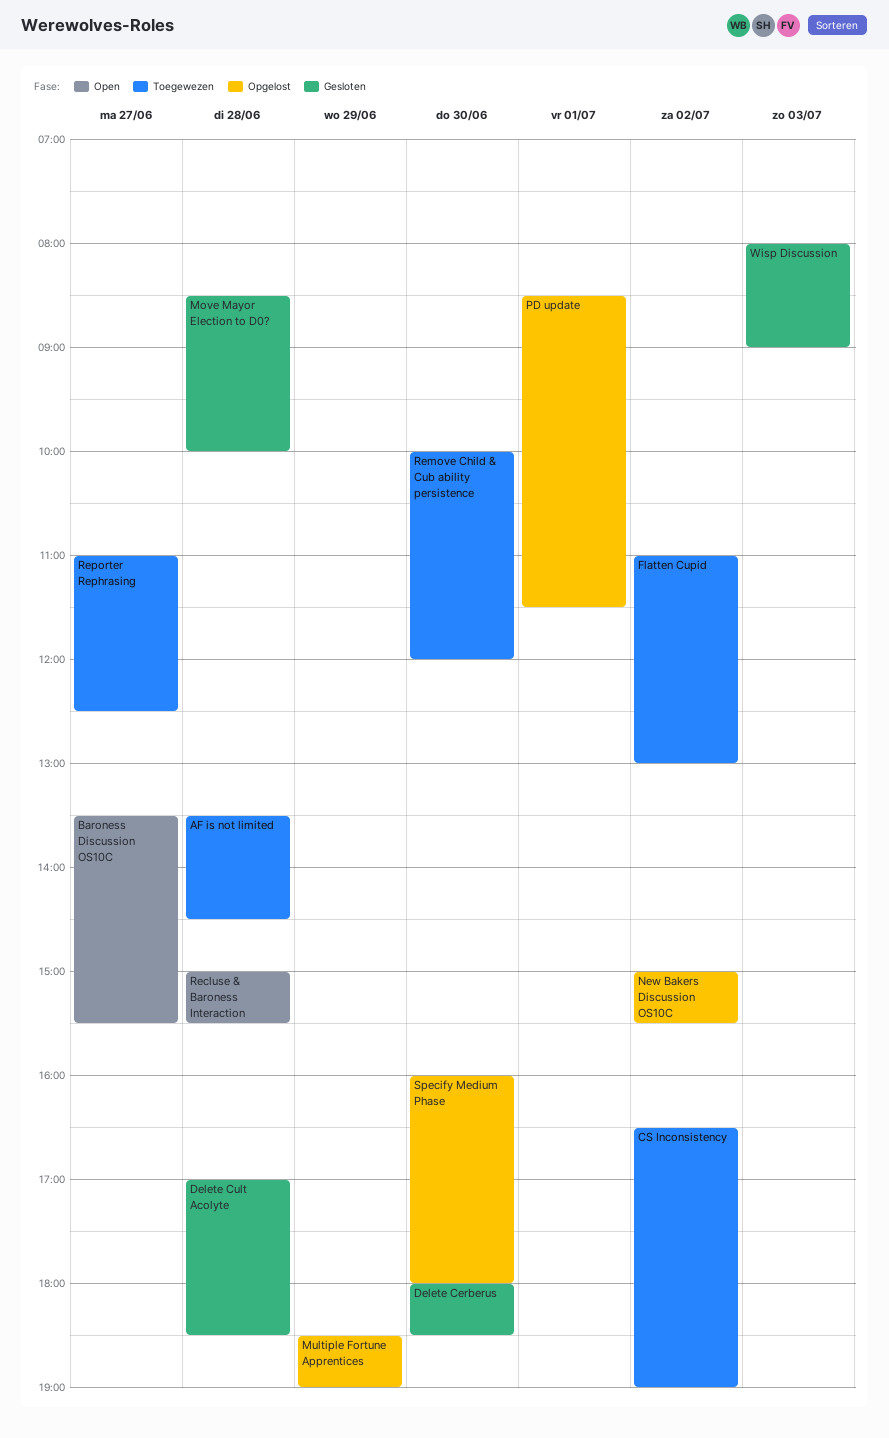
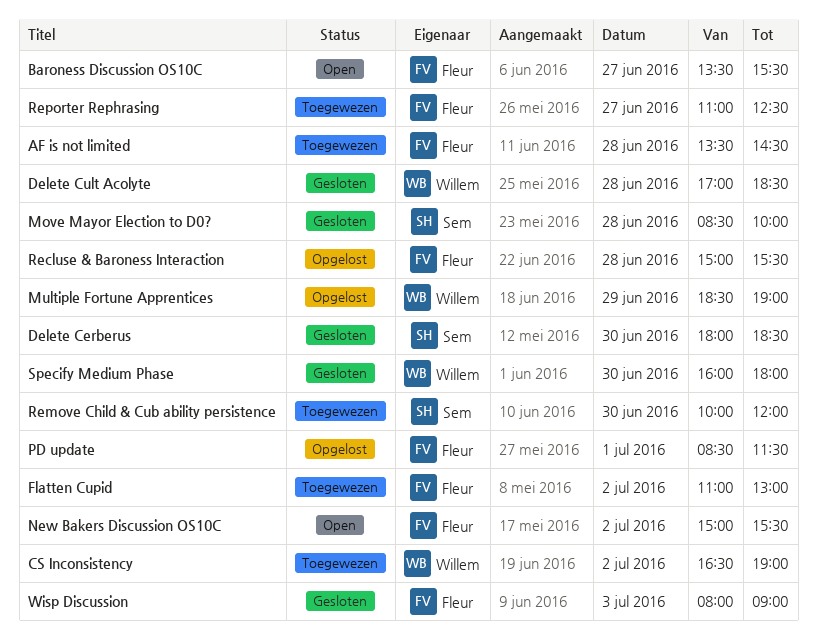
New Bakers Discussion OS10C, status: Opgelost -> Open
Recluse & Baroness Interaction, status: Open -> Opgelost
Specify Medium Phase, status: Opgelost -> Gesloten

